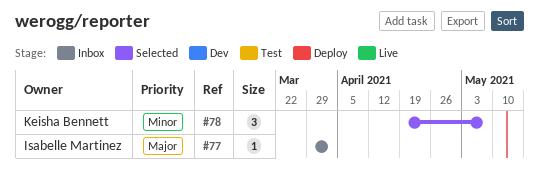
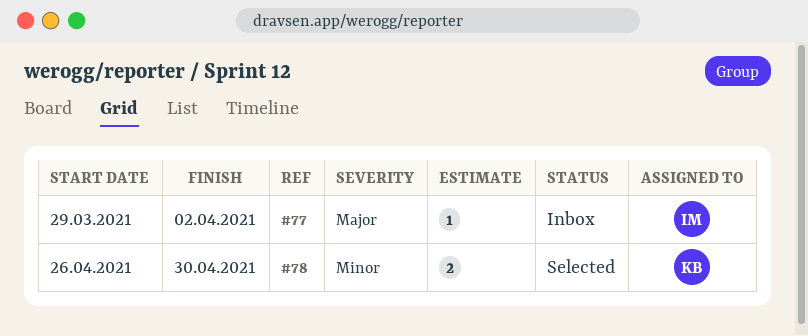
#78, estimate: 3 -> 2
#78, start: Apr 19 -> Apr 26
#78, due: May 7 -> Apr 30

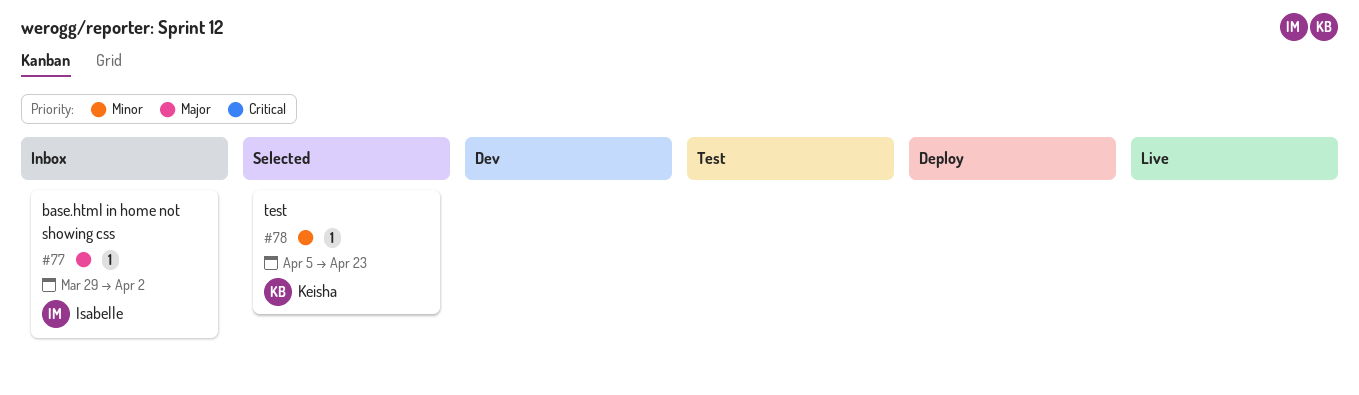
#78, estimate: 2 -> 1
#78, start: Apr 26 -> Apr 5
#78, due: Apr 30 -> Apr 23

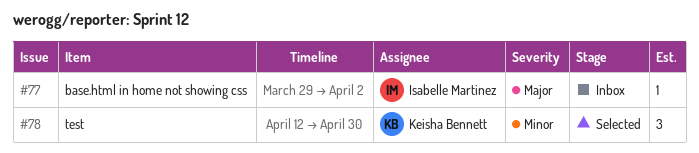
#78, estimate: 1 -> 3
#78, start: Apr 5 -> Apr 12
#78, due: Apr 23 -> Apr 30

